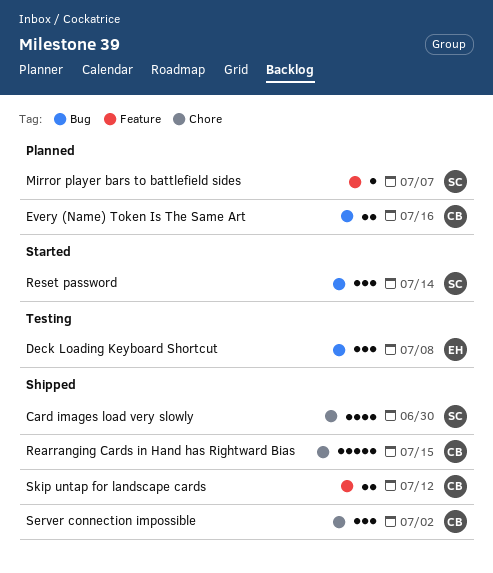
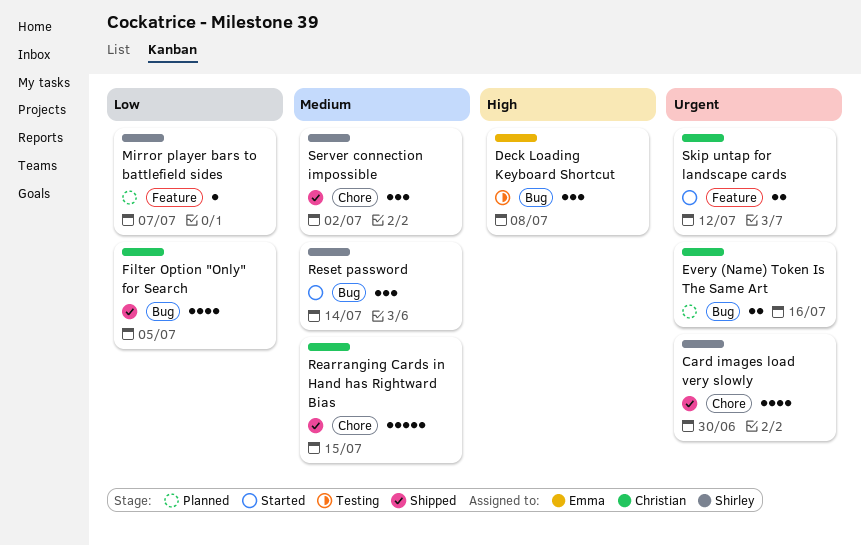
Filter Option "Only" for Search: none -> present
Server connection impossible, owner: Christian -> Shirley
Skip untap for landscape cards, status: Shipped -> Started

